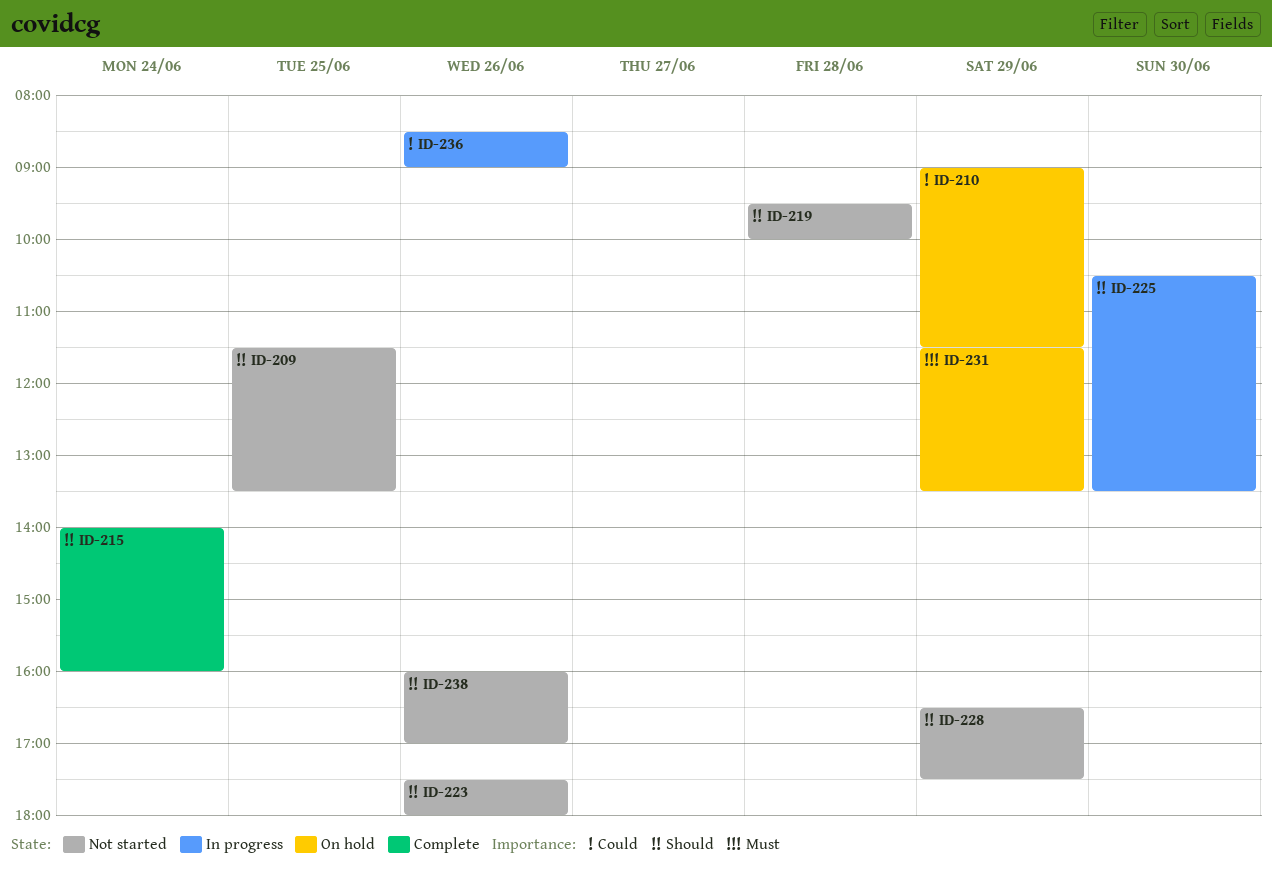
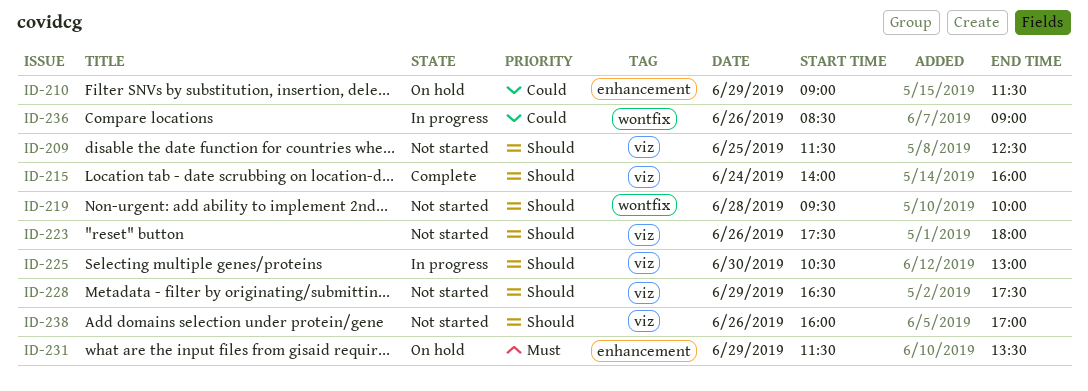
ID-209, ends: 13:30 -> 12:30
ID-225, ends: 13:30 -> 13:00

